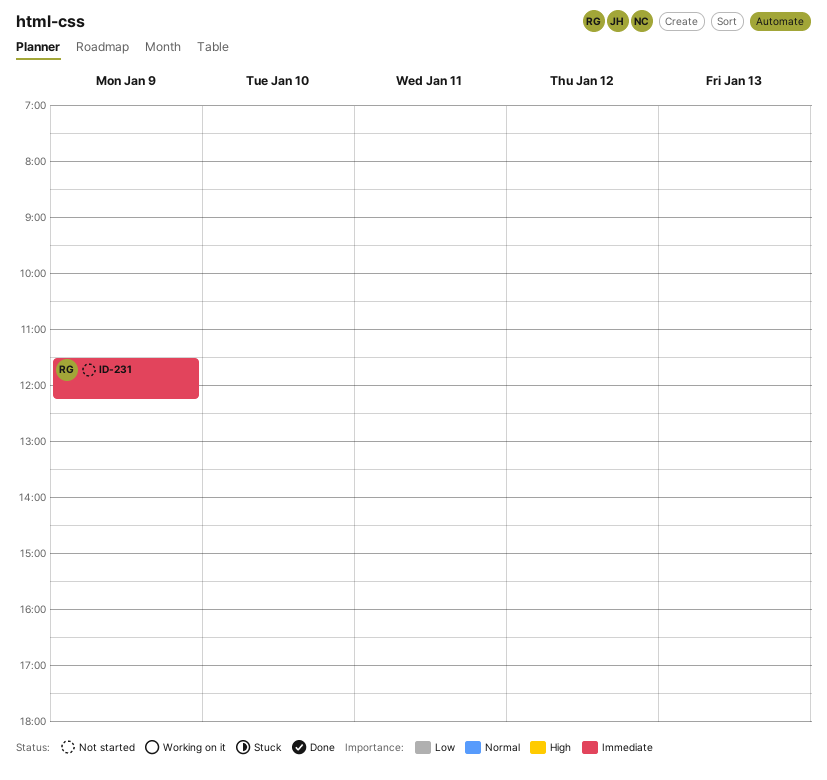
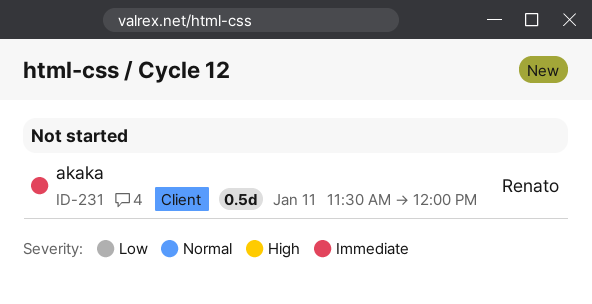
ID-231, day: Jan 9 -> Jan 11
ID-231, ends: 12:15 -> 12:00

